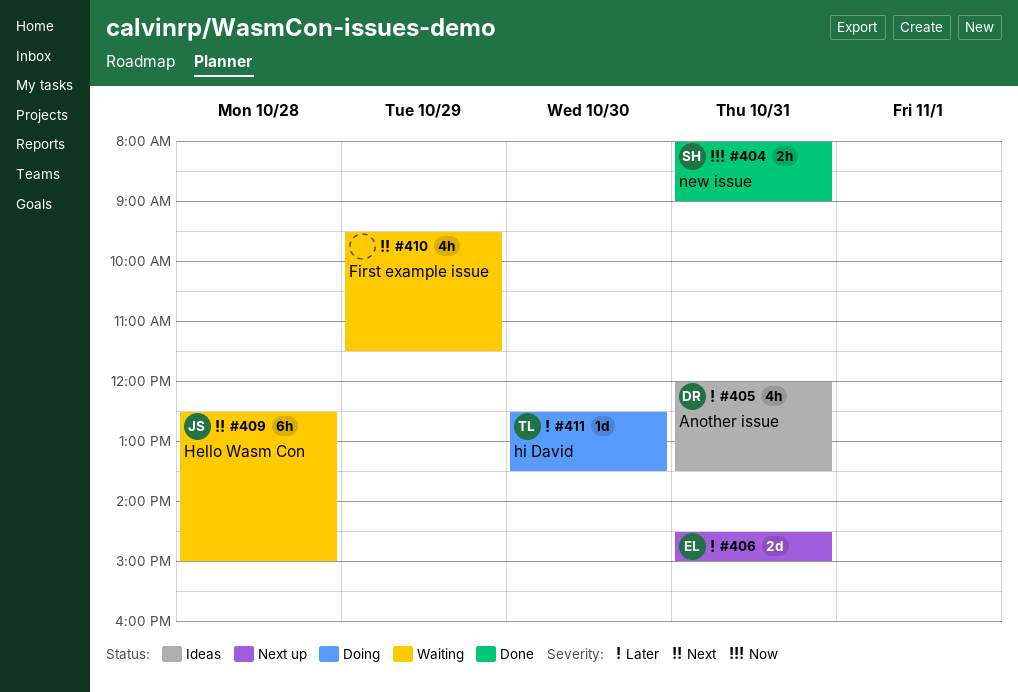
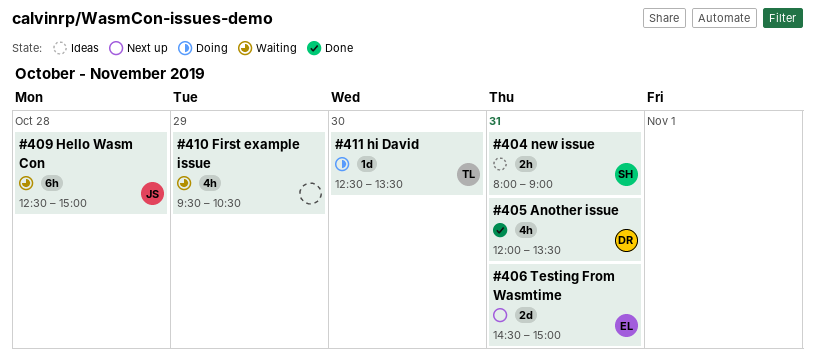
#404, status: Done -> Ideas
#405, status: Ideas -> Done
#410, ends: 11:30 -> 10:30

